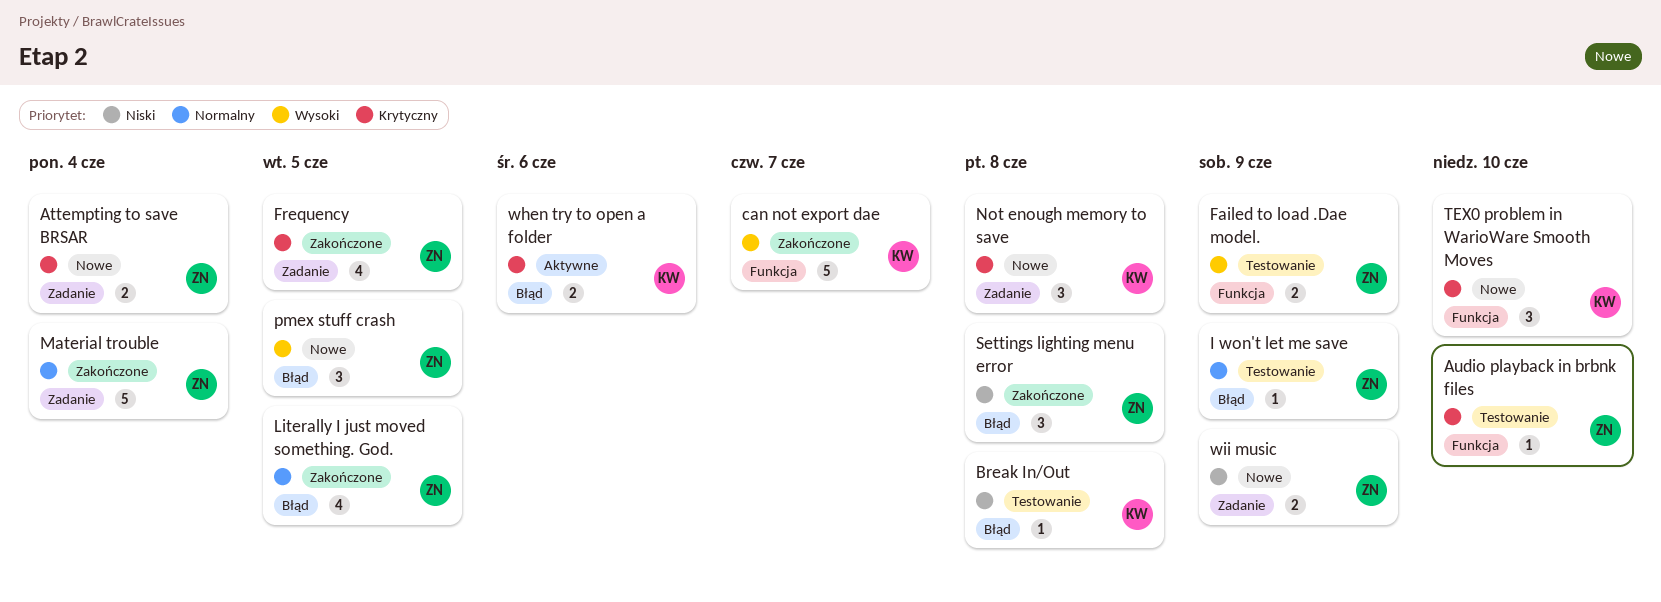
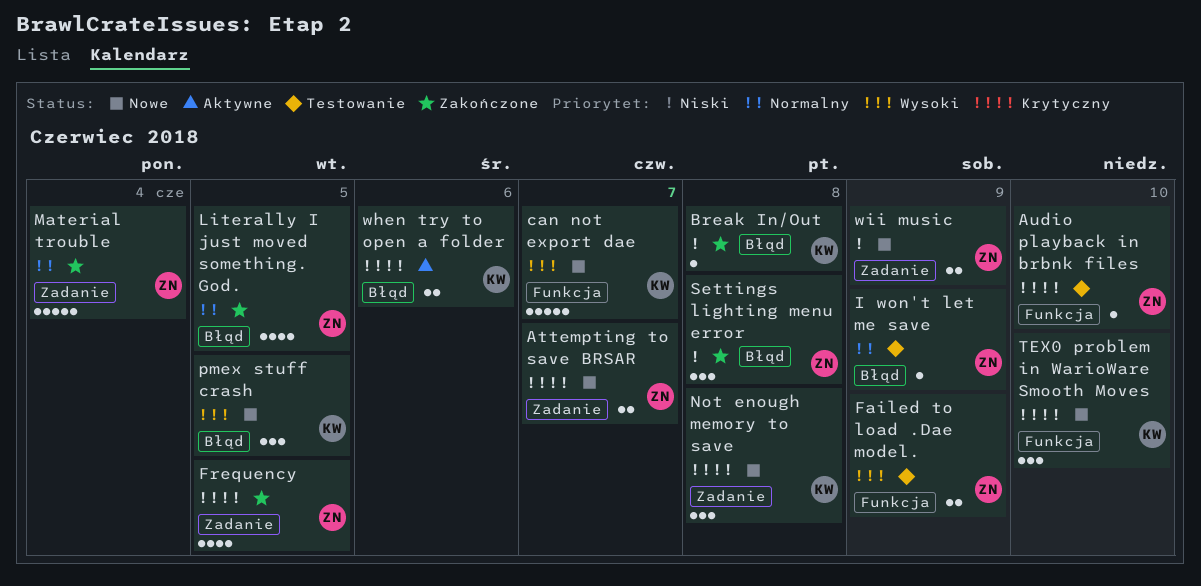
Attempting to save BRSAR, due: Jun 4 -> Jun 7
Break In/Out, status: Testowanie -> Zakończone
can not export dae, status: Zakończone -> Nowe
pmex stuff crash, owner: ZN -> KW

